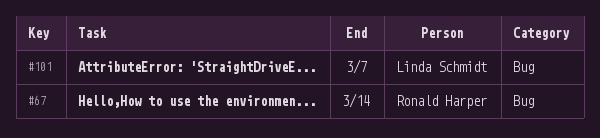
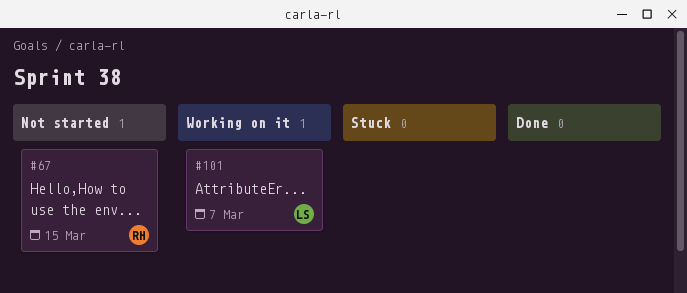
#67, due: Mar 14 -> Mar 15

